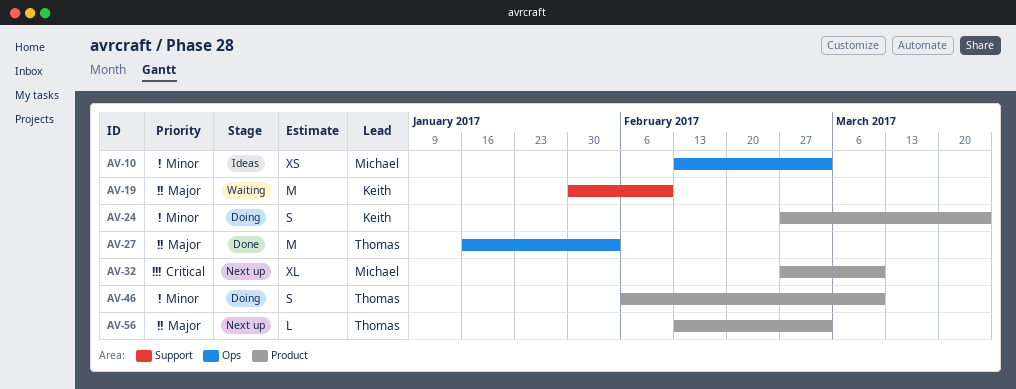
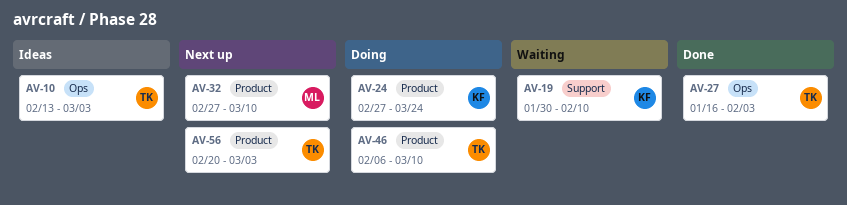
AV-10, owner: Michael -> Thomas
AV-56, start: Feb 13 -> Feb 20

